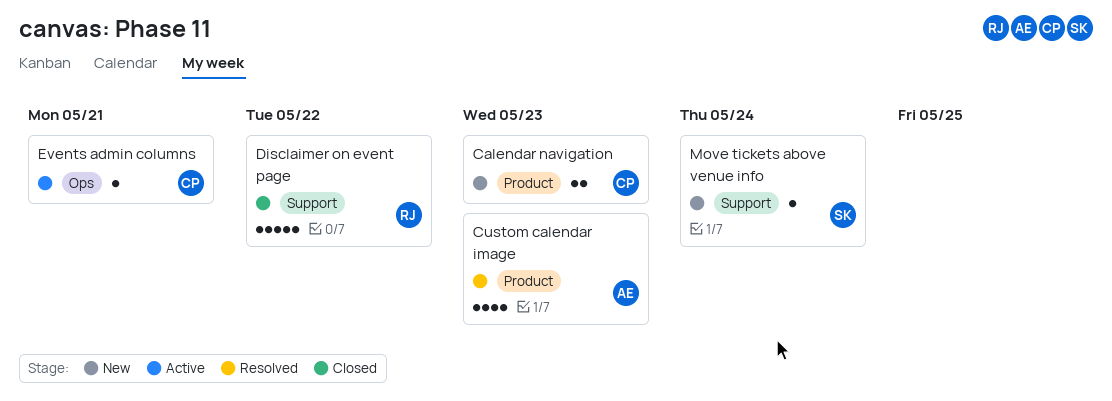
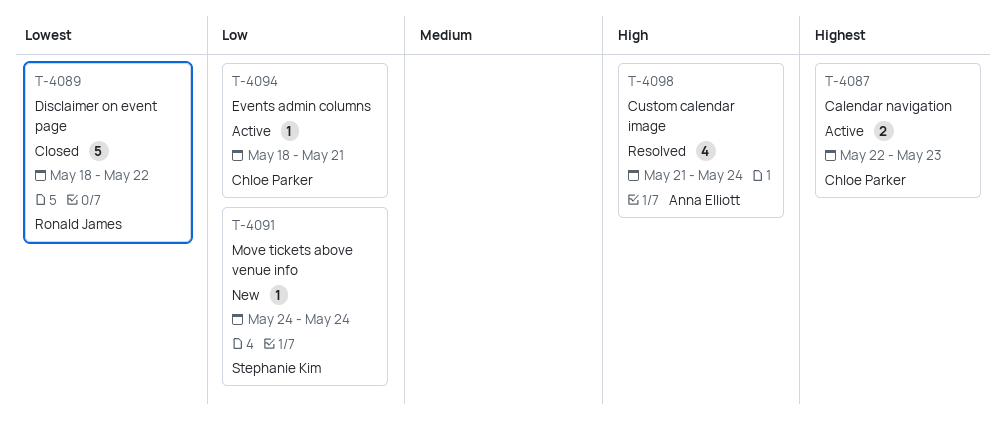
Calendar navigation, status: New -> Active
Custom calendar image, due: May 23 -> May 24

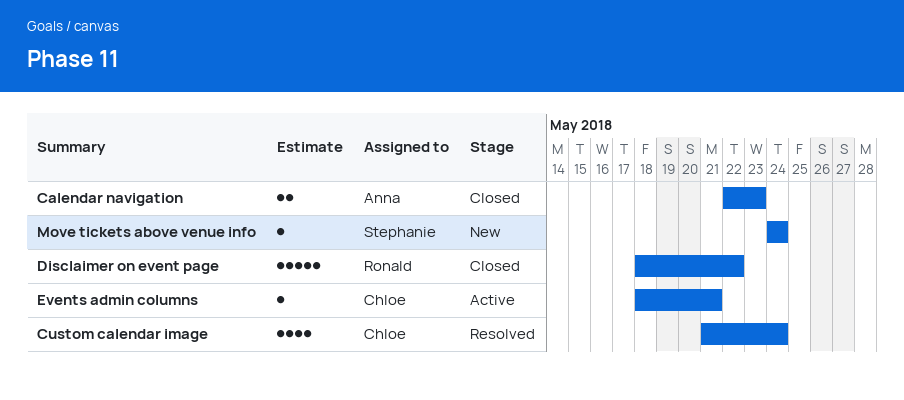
Calendar navigation, status: Active -> Closed
Calendar navigation, owner: Chloe Parker -> Anna Elliott
Custom calendar image, owner: Anna Elliott -> Chloe Parker

